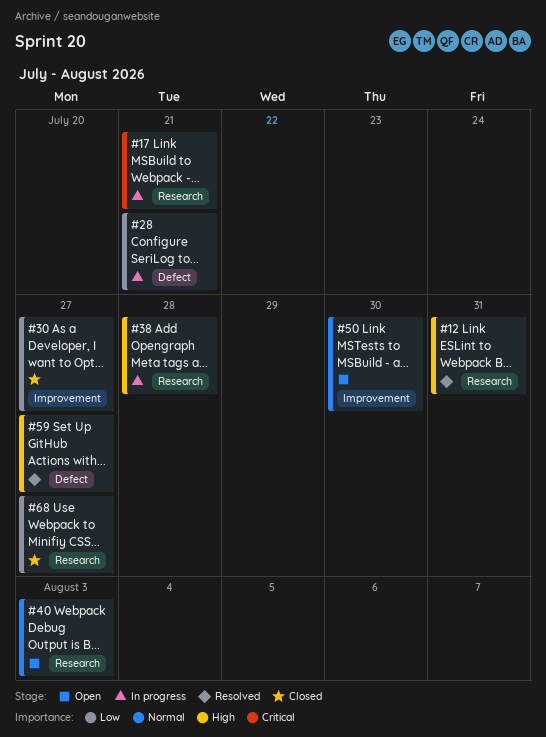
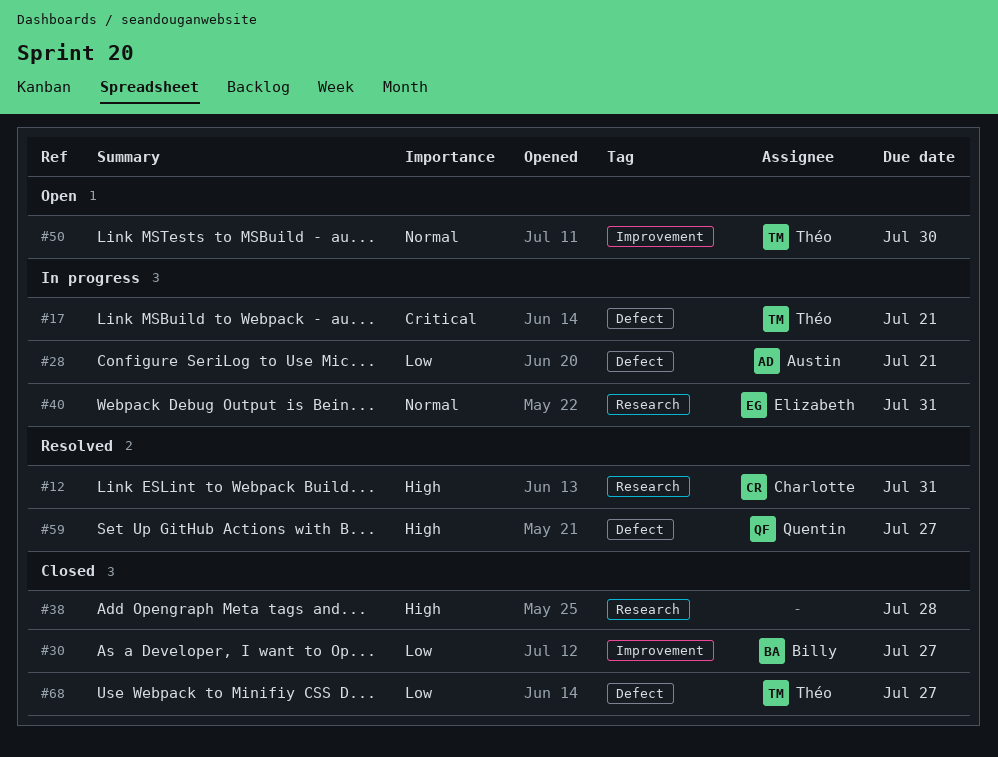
#17, label: Research -> Defect
#38, status: In progress -> Closed
#40, status: Open -> In progress
#40, due: Aug 3 -> Jul 31
#68, label: Research -> Defect

